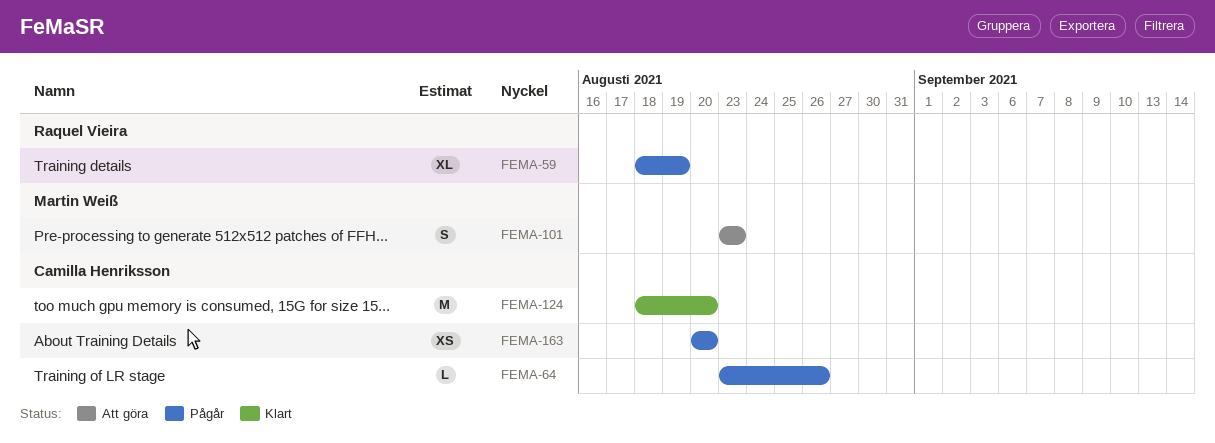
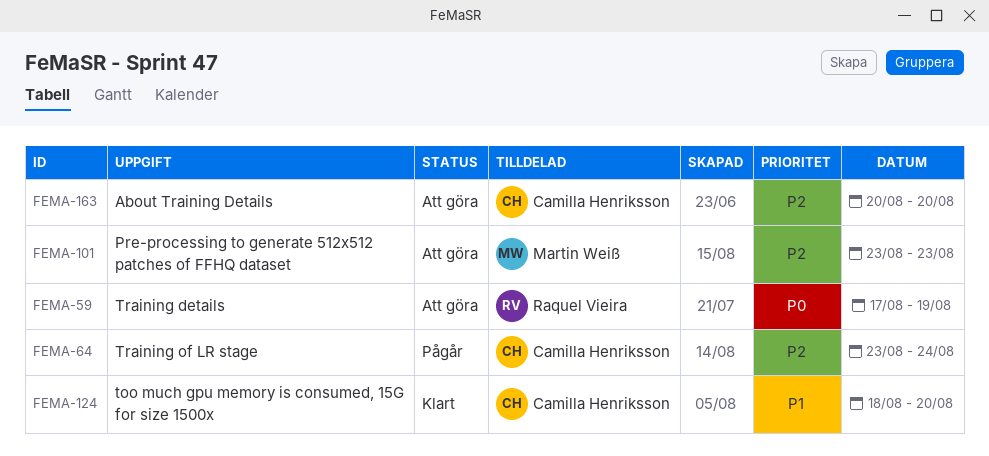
FEMA-59, status: Pågår -> Att göra
FEMA-59, start: Aug 18 -> Aug 17
FEMA-64, due: Aug 26 -> Aug 24
FEMA-163, status: Pågår -> Att göra

